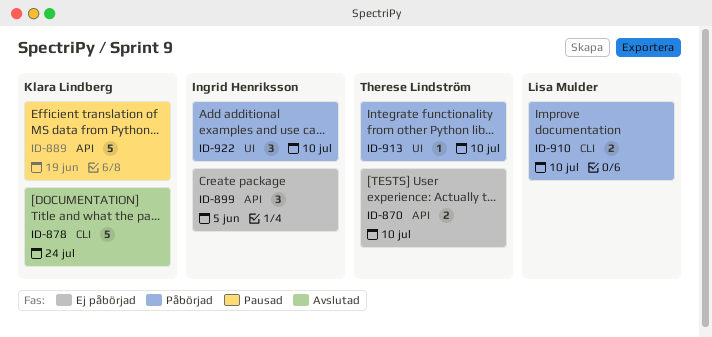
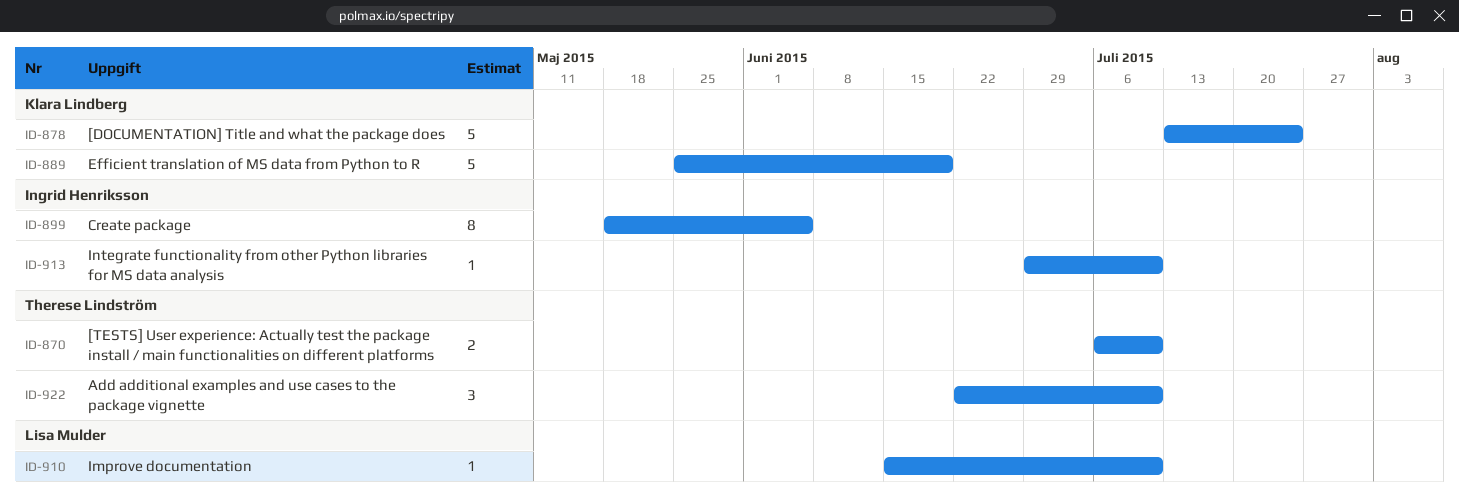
ID-899, estimate: 3 -> 8
ID-910, estimate: 2 -> 1
ID-913, owner: Therese Lindström -> Ingrid Henriksson
ID-922, owner: Ingrid Henriksson -> Therese Lindström

